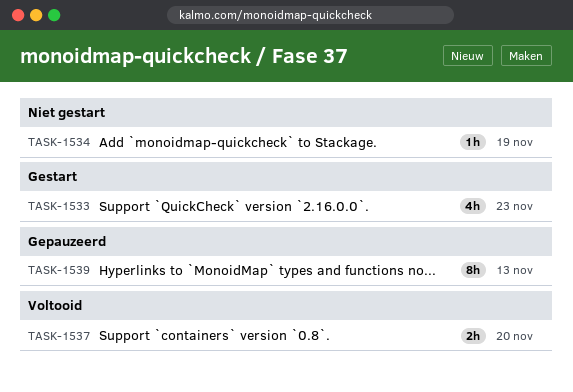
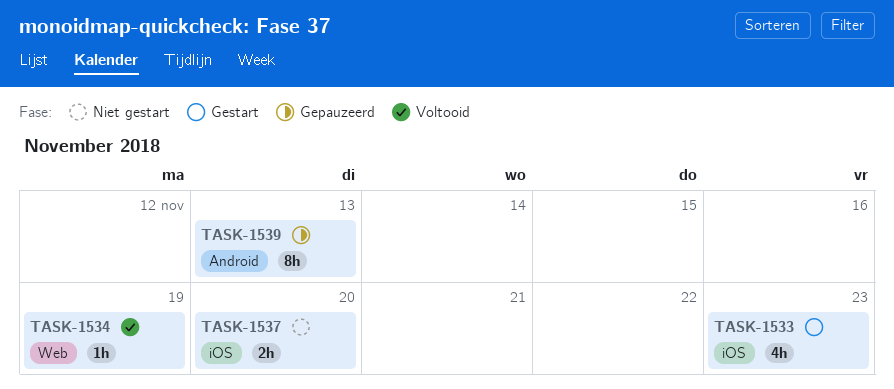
TASK-1534, status: Niet gestart -> Voltooid
TASK-1537, status: Voltooid -> Niet gestart

